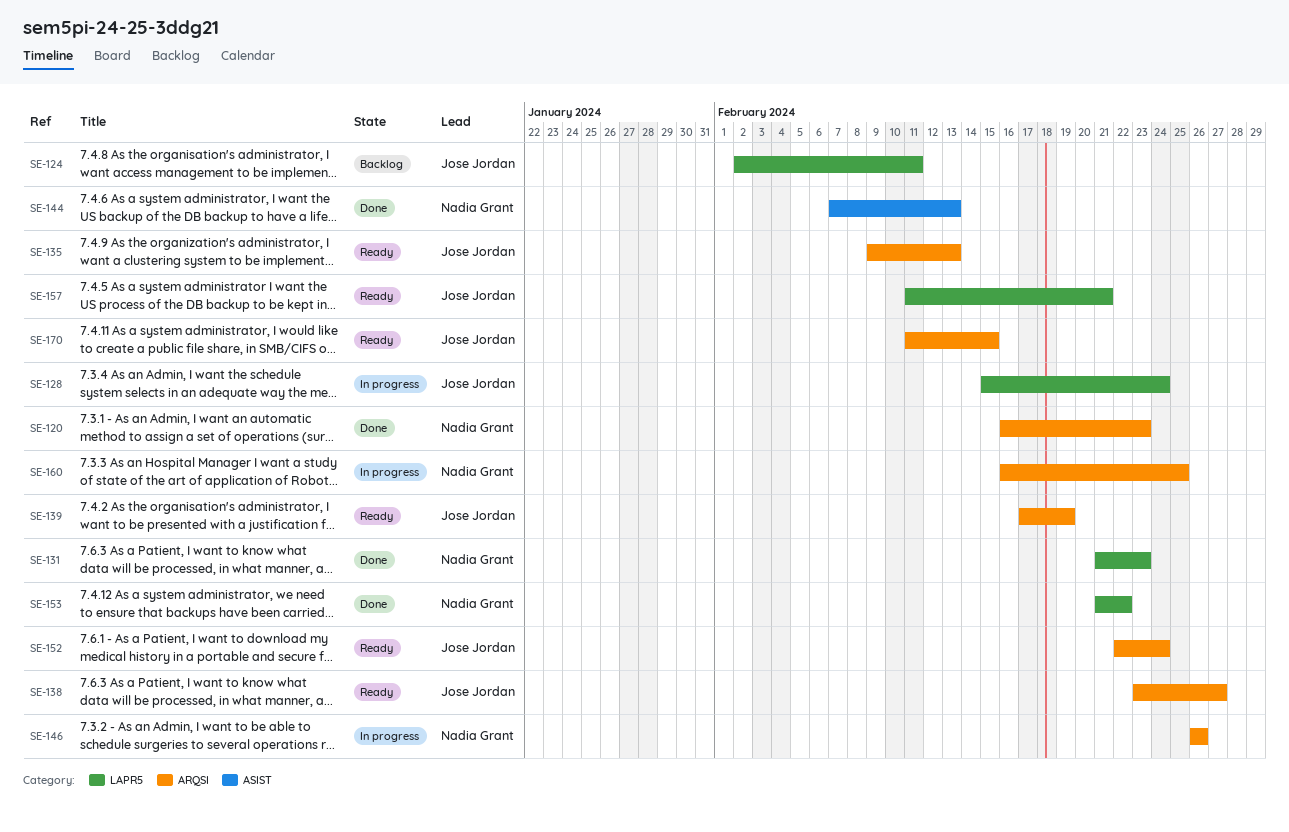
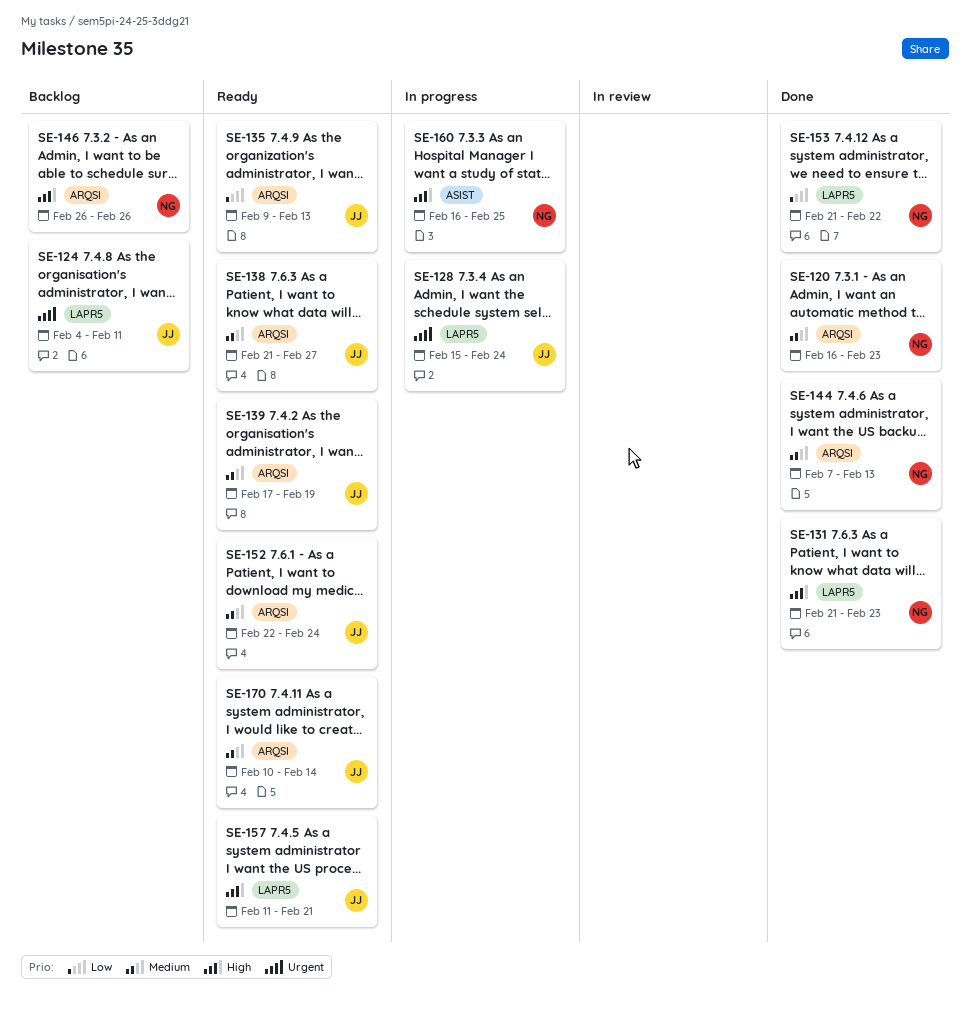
SE-124, start: Feb 2 -> Feb 4
SE-138, start: Feb 23 -> Feb 21
SE-144, label: ASIST -> ARQSI
SE-146, status: In progress -> Backlog
SE-160, label: ARQSI -> ASIST
SE-170, start: Feb 11 -> Feb 10
SE-170, due: Feb 15 -> Feb 14

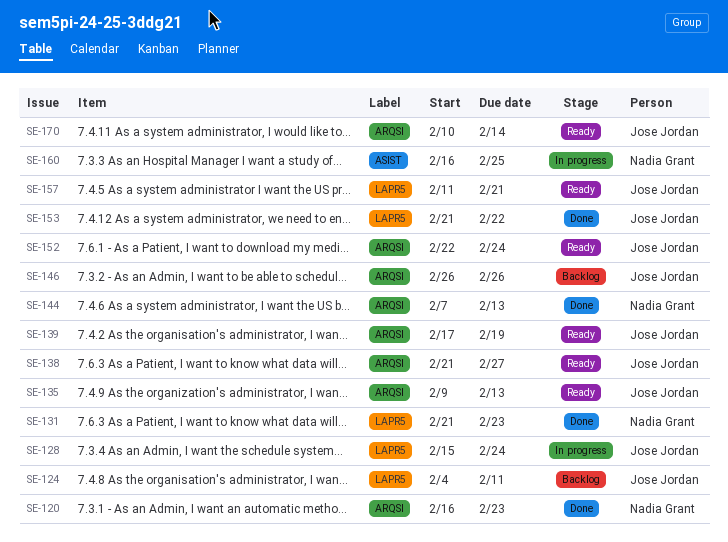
SE-146, owner: Nadia Grant -> Jose Jordan
SE-153, owner: Nadia Grant -> Jose Jordan

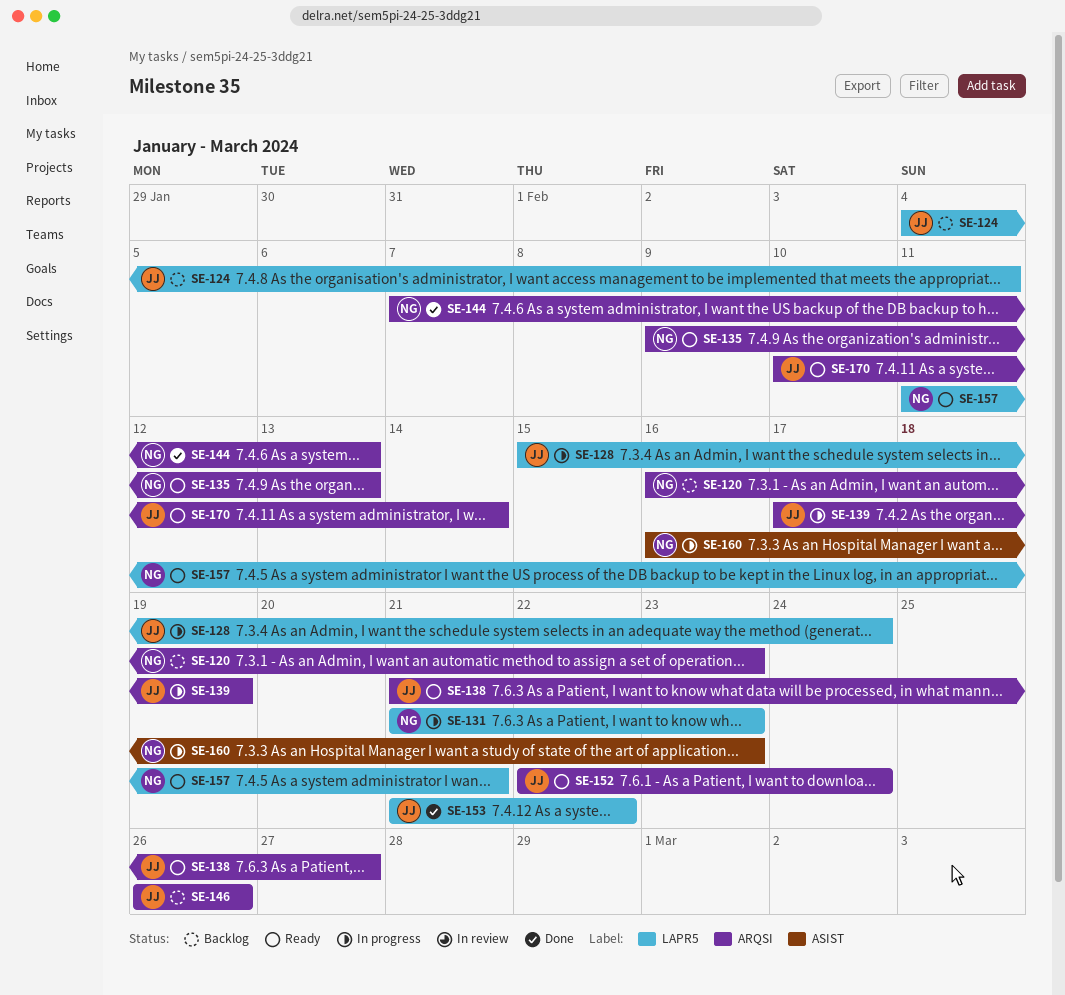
SE-120, status: Done -> Backlog
SE-131, status: Done -> In progress
SE-135, owner: Jose Jordan -> Nadia Grant
SE-139, status: Ready -> In progress
SE-157, owner: Jose Jordan -> Nadia Grant
SE-160, due: Feb 25 -> Feb 23

